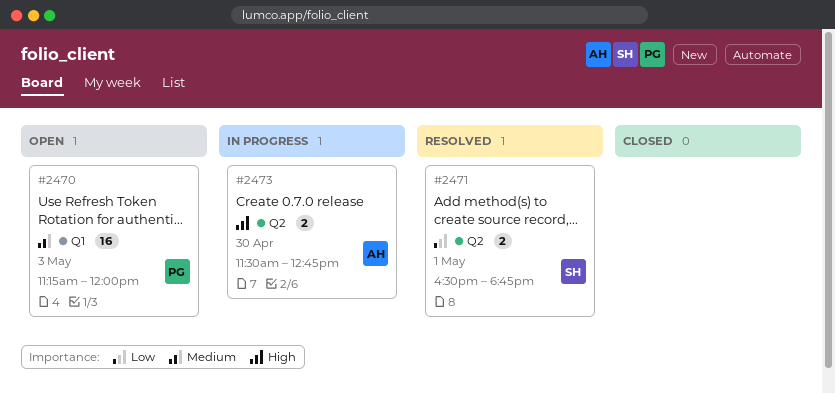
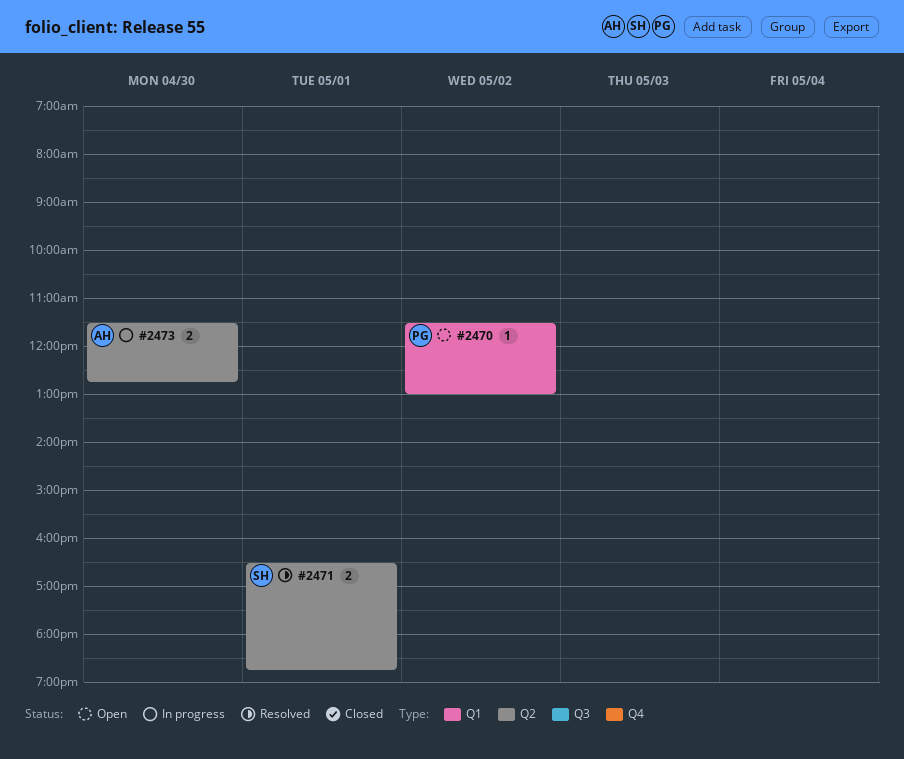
#2470, estimate: 16 -> 1
#2470, day: May 3 -> May 2
#2470, begins: 11:15 -> 11:30
#2470, ends: 12:00 -> 13:00

